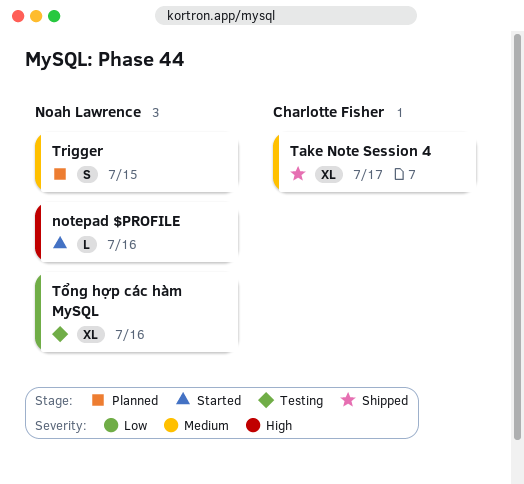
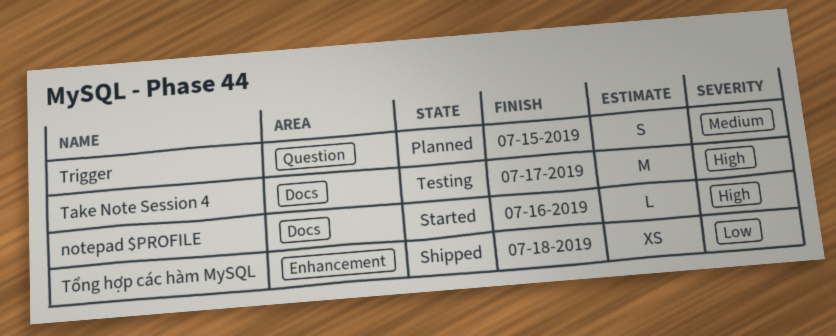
Take Note Session 4, status: Shipped -> Testing
Take Note Session 4, priority: Medium -> High
Take Note Session 4, estimate: XL -> M
Tổng hợp các hàm MySQL, status: Testing -> Shipped
Tổng hợp các hàm MySQL, estimate: XL -> XS
Tổng hợp các hàm MySQL, due: Jul 16 -> Jul 18

